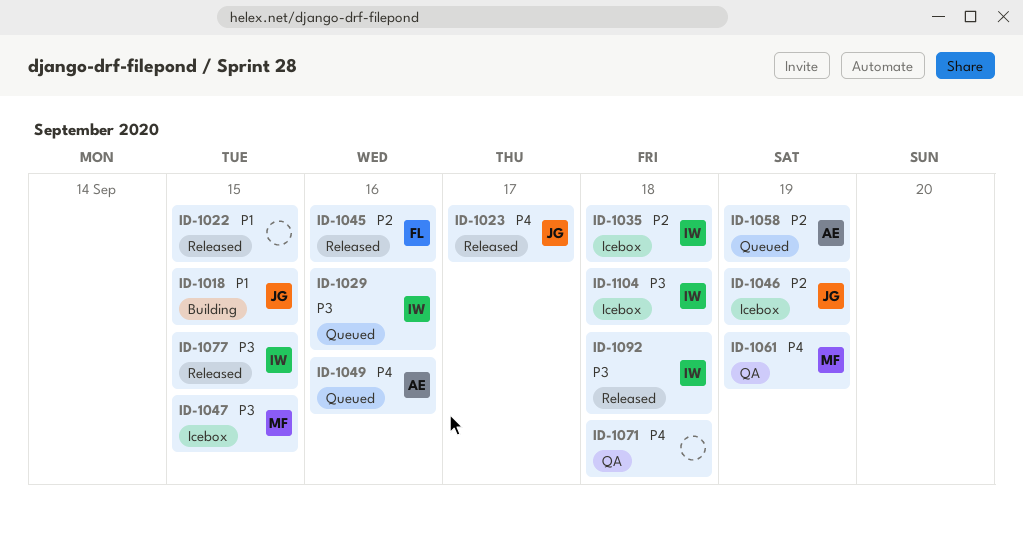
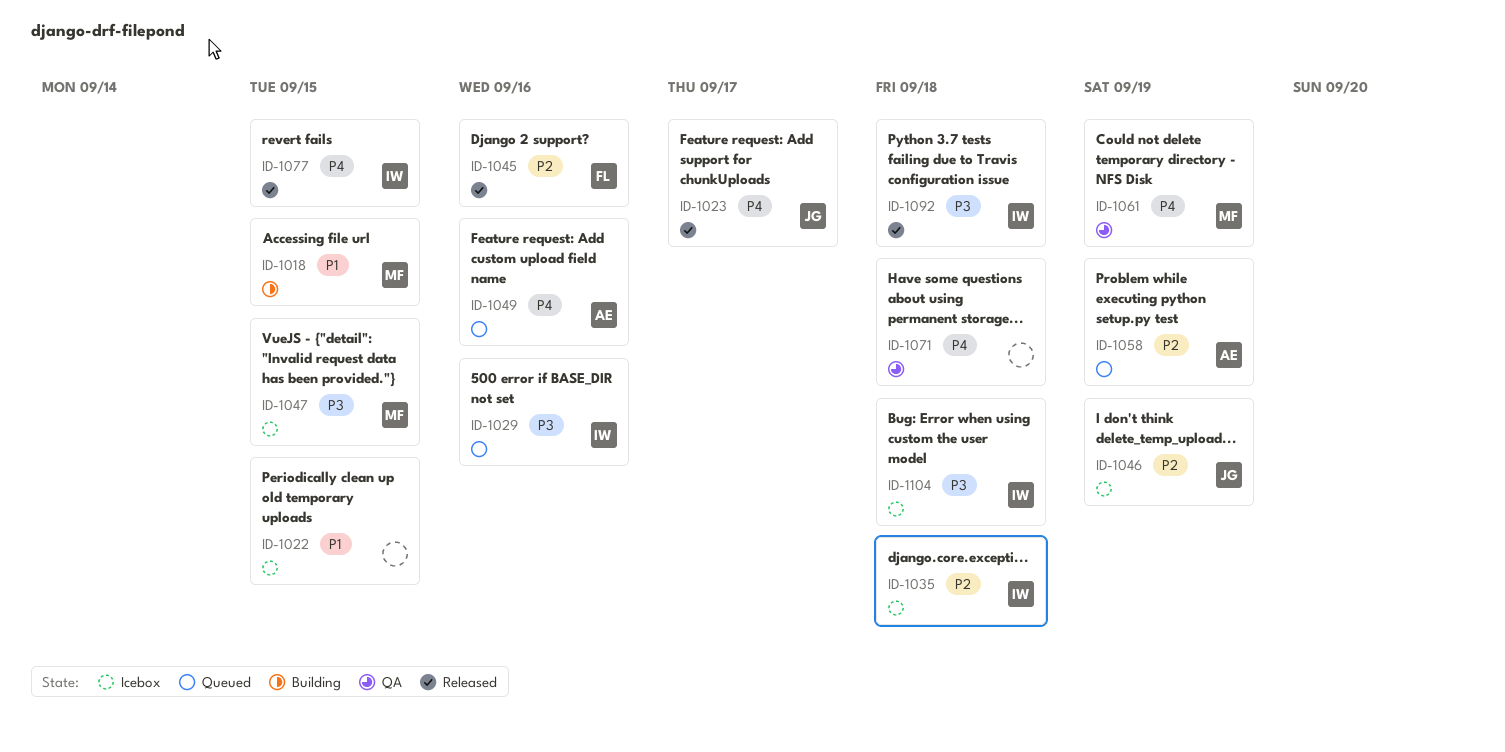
ID-1018, owner: JG -> MF
ID-1022, status: Released -> Icebox
ID-1077, priority: P3 -> P4

